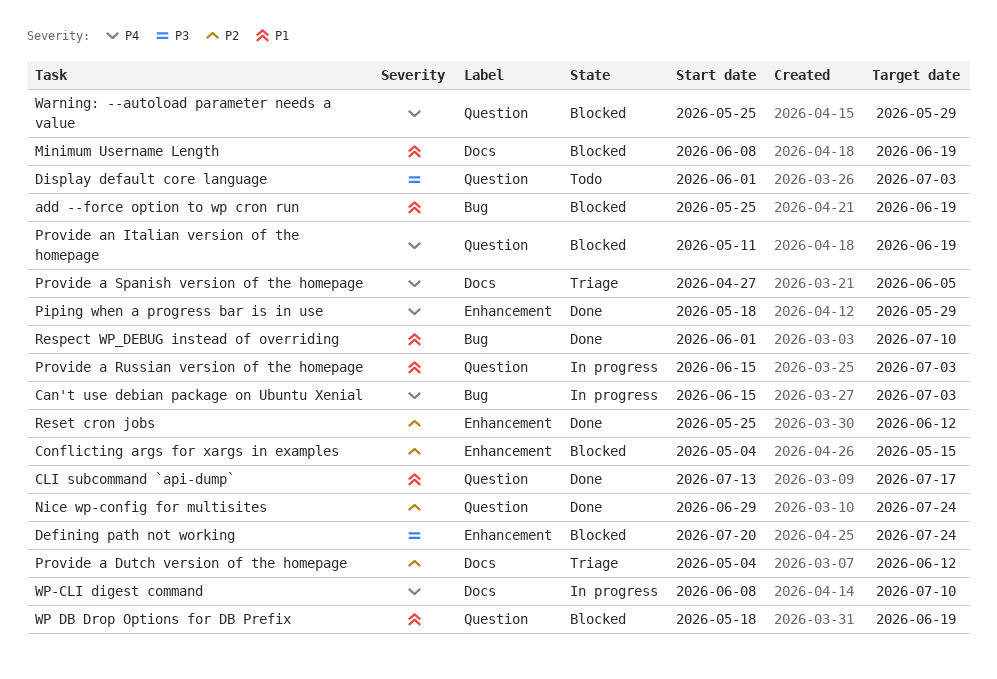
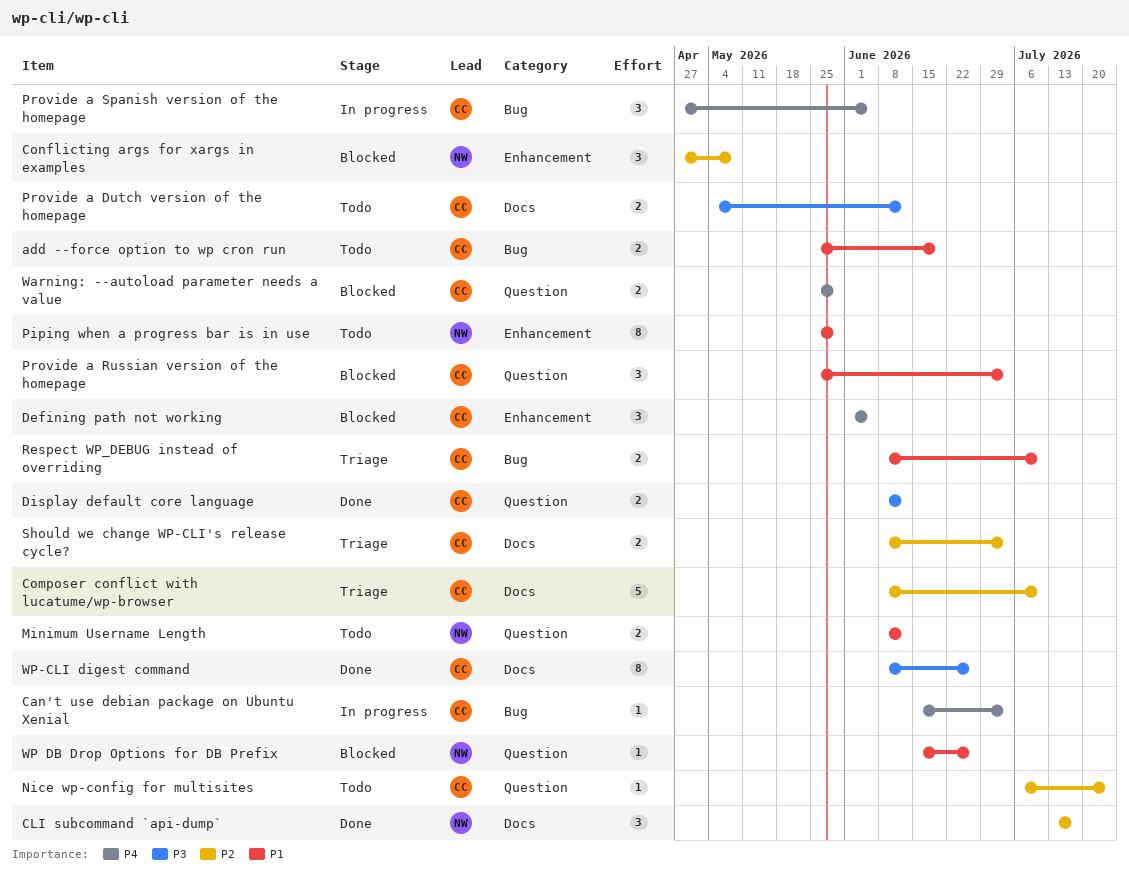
add --force option to wp cron run, status: Blocked -> Todo
CLI subcommand `api-dump`, priority: P1 -> P2
CLI subcommand `api-dump`, label: Question -> Docs
Composer conflict with lucatume/wp-browser: none -> present
Conflicting args for xargs in examples, start: May 4 -> Apr 27
Conflicting args for xargs in examples, due: May 15 -> May 8
Defining path not working, priority: P3 -> P4
Defining path not working, start: Jul 20 -> Jun 1
Defining path not working, due: Jul 24 -> Jun 5
Display default core language, status: Todo -> Done
Display default core language, start: Jun 1 -> Jun 8
Display default core language, due: Jul 3 -> Jun 12
Minimum Username Length, status: Blocked -> Todo
Minimum Username Length, label: Docs -> Question
Minimum Username Length, due: Jun 19 -> Jun 12
Nice wp-config for multisites, status: Done -> Todo
Nice wp-config for multisites, start: Jun 29 -> Jul 6
Piping when a progress bar is in use, status: Done -> Todo
Piping when a progress bar is in use, priority: P4 -> P1
Piping when a progress bar is in use, start: May 18 -> May 25
Provide a Dutch version of the homepage, status: Triage -> Todo
Provide a Dutch version of the homepage, priority: P2 -> P3
Provide a Russian version of the homepage, status: In progress -> Blocked
Provide a Russian version of the homepage, start: Jun 15 -> May 25
Provide a Spanish version of the homepage, status: Triage -> In progress
Provide a Spanish version of the homepage, label: Docs -> Bug
Provide an Italian version of the homepage: present -> none
Reset cron jobs: present -> none
Respect WP_DEBUG instead of overriding, status: Done -> Triage
Respect WP_DEBUG instead of overriding, start: Jun 1 -> Jun 8
Should we change WP-CLI's release cycle?: none -> present
WP DB Drop Options for DB Prefix, start: May 18 -> Jun 15
WP DB Drop Options for DB Prefix, due: Jun 19 -> Jun 26
WP-CLI digest command, status: In progress -> Done
WP-CLI digest command, priority: P4 -> P3
WP-CLI digest command, due: Jul 10 -> Jun 26

